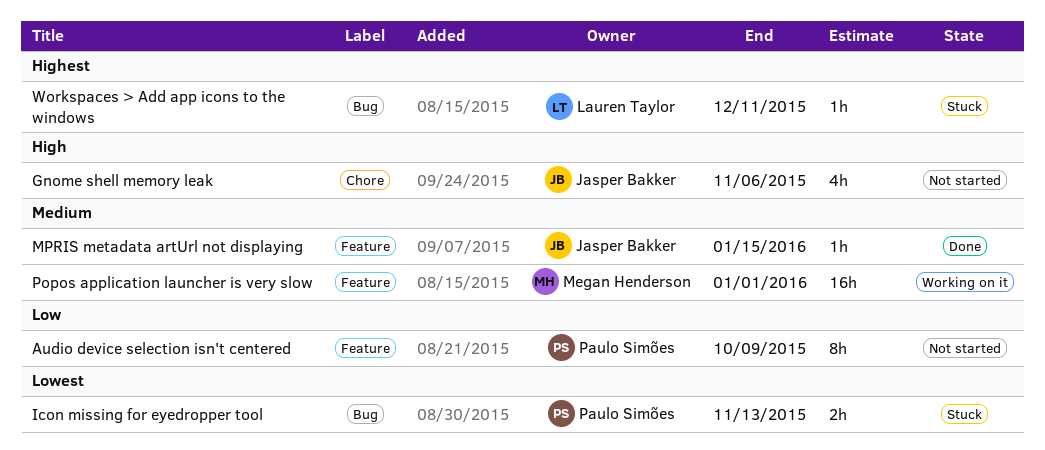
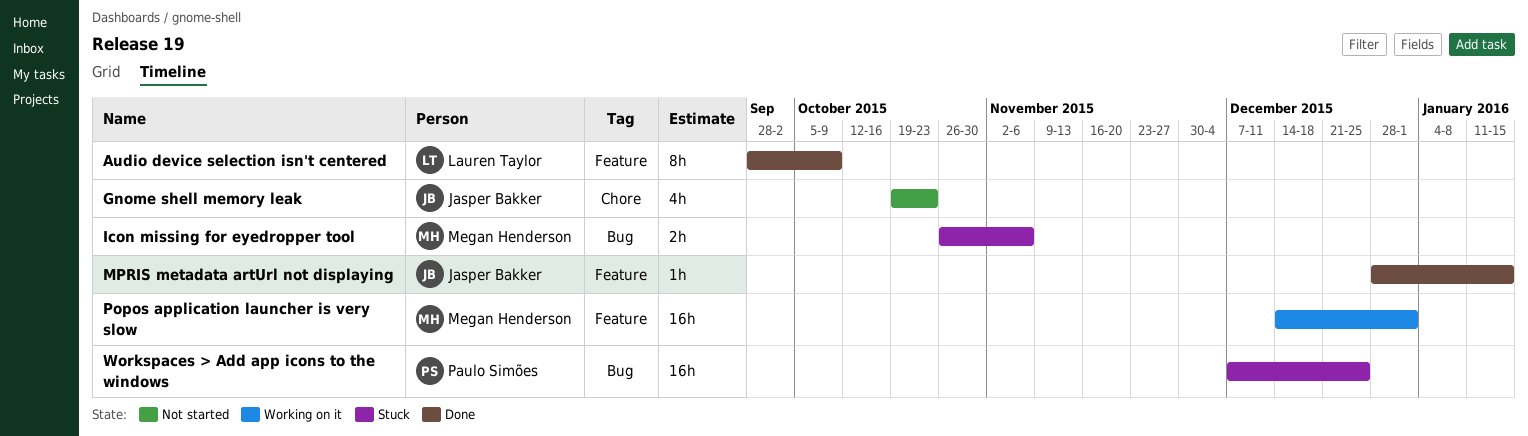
Audio device selection isn't centered, status: Not started -> Done
Audio device selection isn't centered, owner: Paulo Simões -> Lauren Taylor
Gnome shell memory leak, due: Nov 6 -> Oct 23
Icon missing for eyedropper tool, owner: Paulo Simões -> Megan Henderson
Icon missing for eyedropper tool, due: Nov 13 -> Nov 6
Workspaces > Add app icons to the windows, owner: Lauren Taylor -> Paulo Simões
Workspaces > Add app icons to the windows, estimate: 1h -> 16h
Workspaces > Add app icons to the windows, due: Dec 11 -> Dec 25

